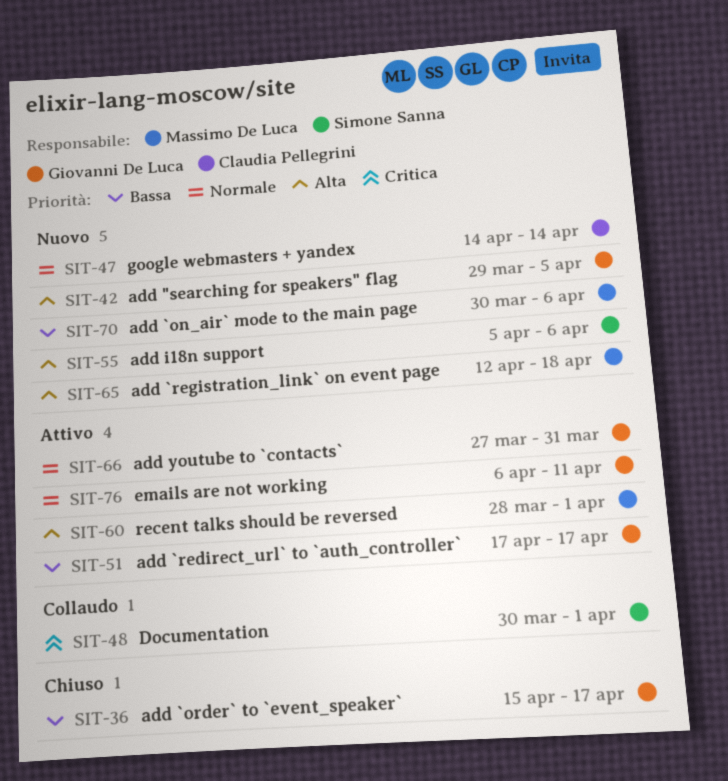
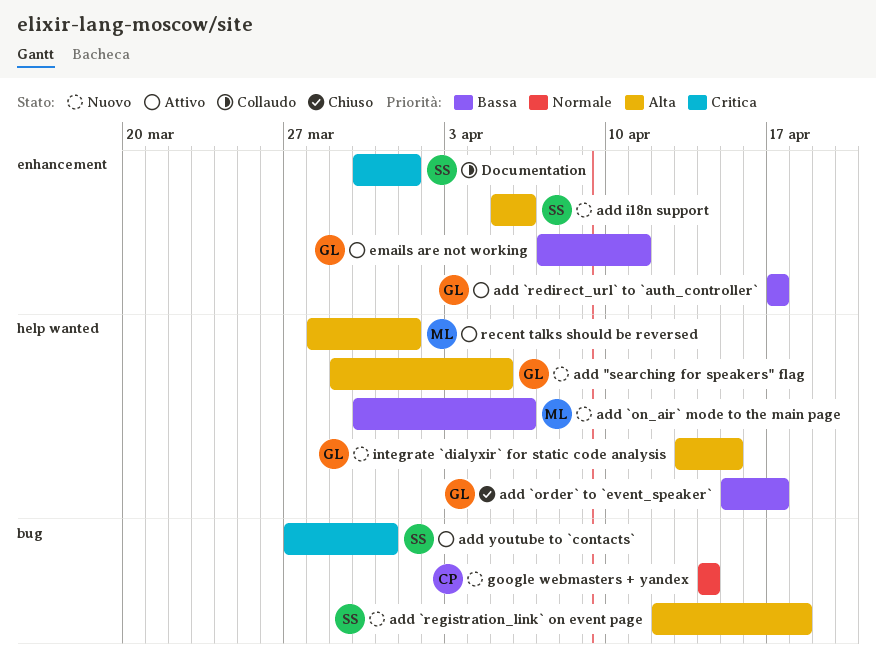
add `registration_link` on event page, owner: Massimo De Luca -> Simone Sanna
add youtube to `contacts`, owner: Giovanni De Luca -> Simone Sanna
add youtube to `contacts`, priority: Normale -> Critica
emails are not working, priority: Normale -> Bassa
emails are not working, start: Apr 6 -> Apr 7
integrate `dialyxir` for static code analysis: none -> present

